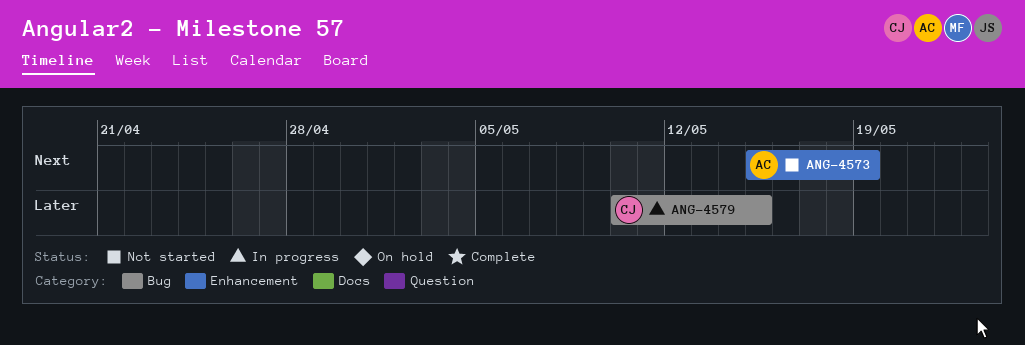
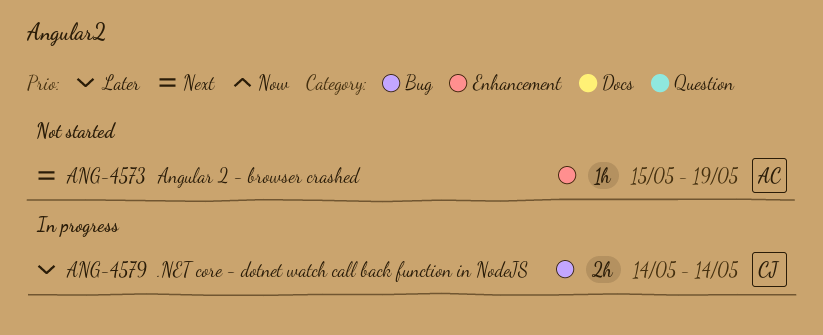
ANG-4579, start: May 10 -> May 14
ANG-4579, due: May 15 -> May 14

